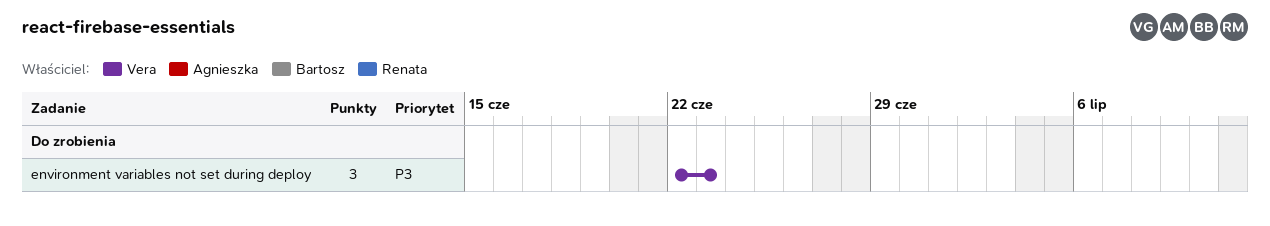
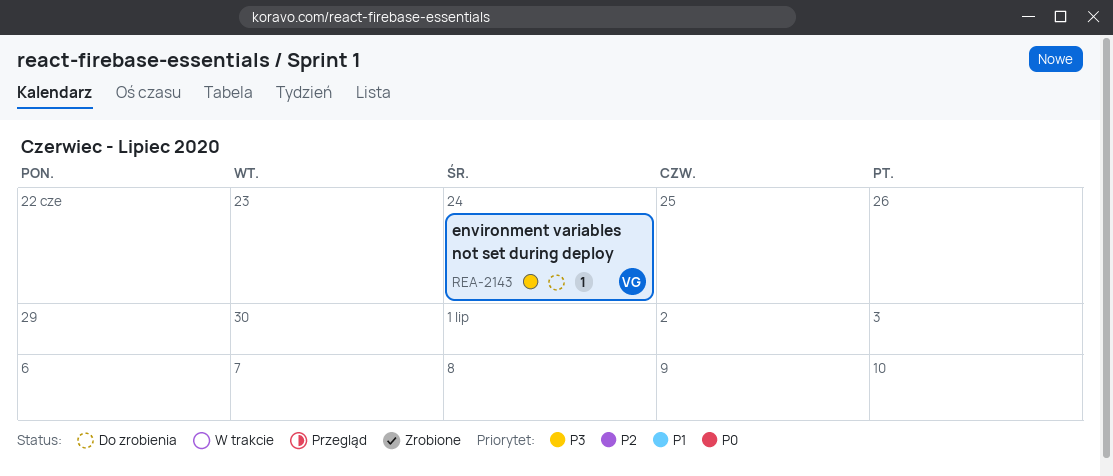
environment variables not set during deploy, estimate: 3 -> 1
environment variables not set during deploy, due: Jun 23 -> Jun 24

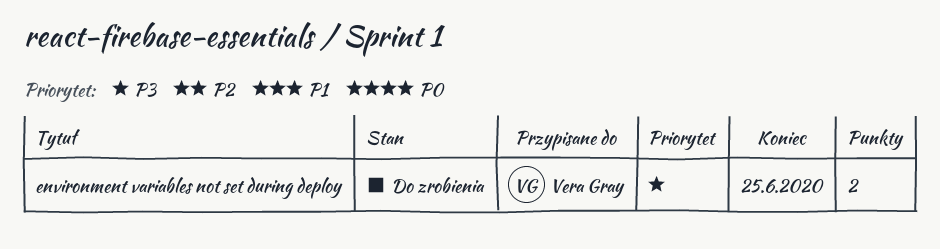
environment variables not set during deploy, estimate: 1 -> 2
environment variables not set during deploy, due: Jun 24 -> Jun 25

